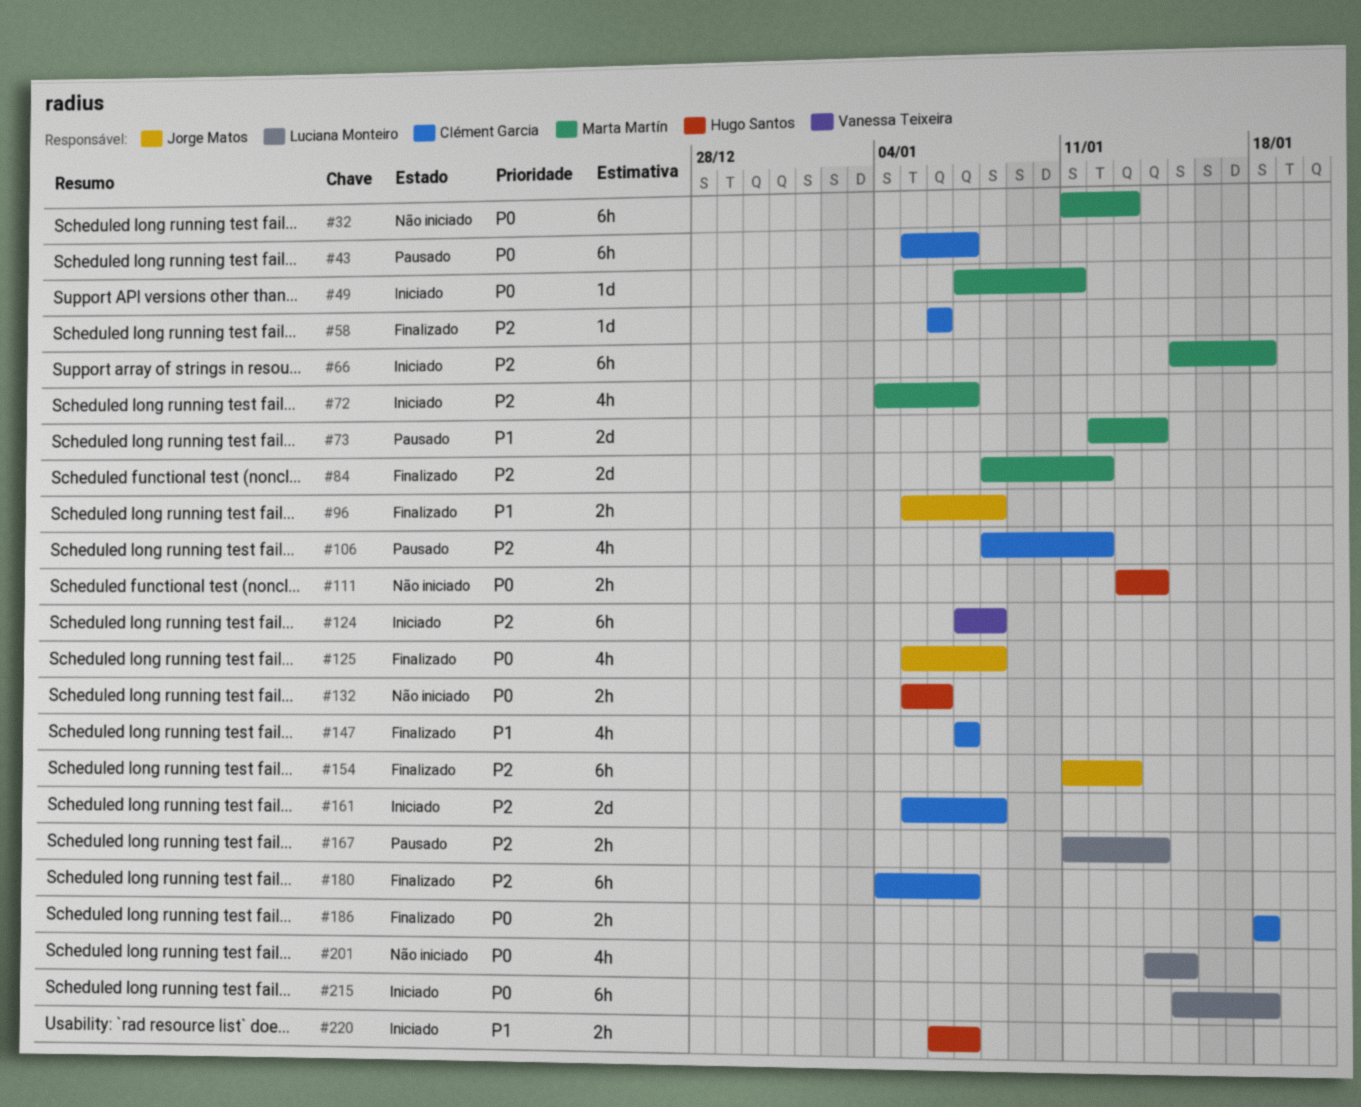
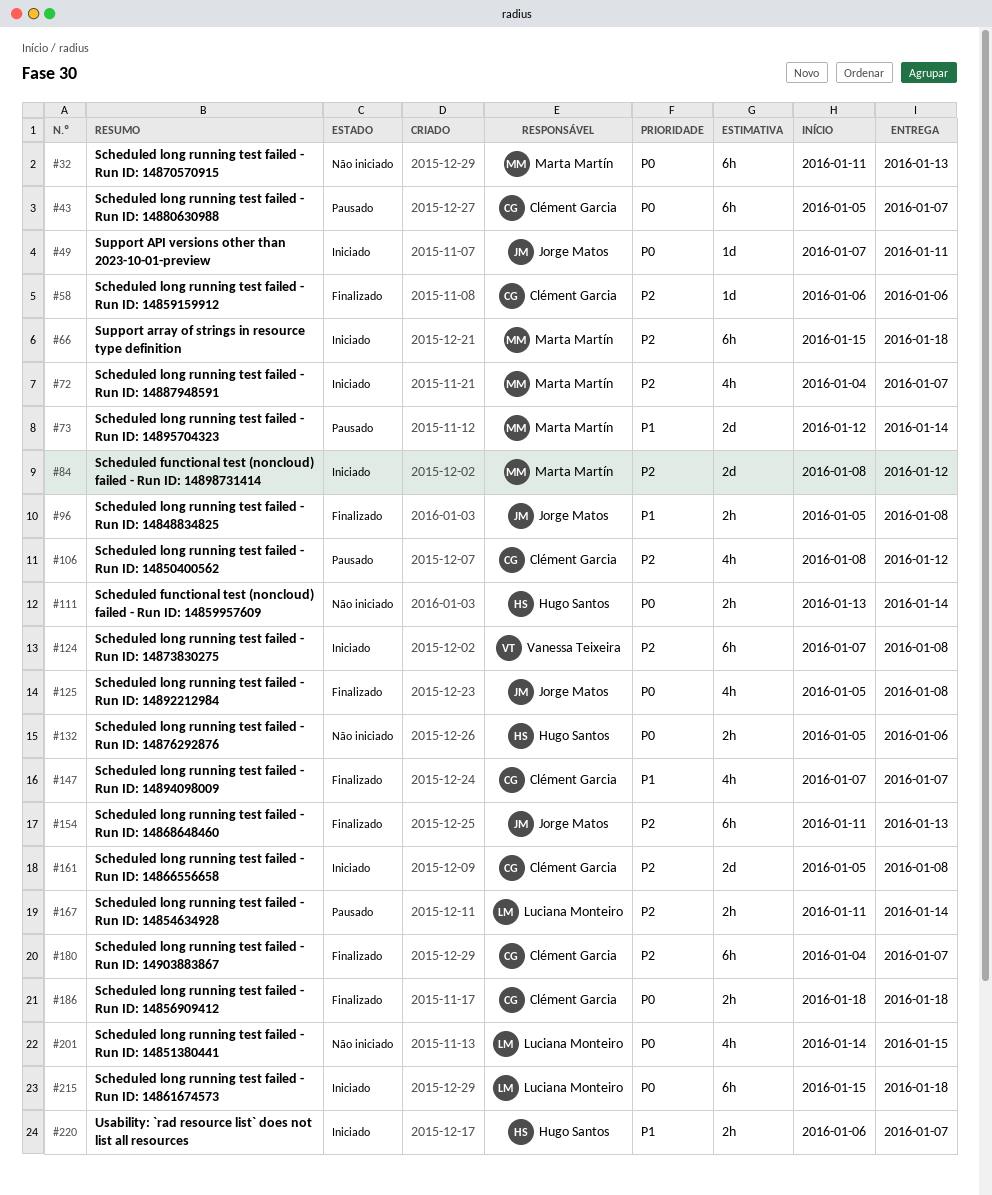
#49, owner: Marta Martín -> Jorge Matos
#84, status: Finalizado -> Iniciado

